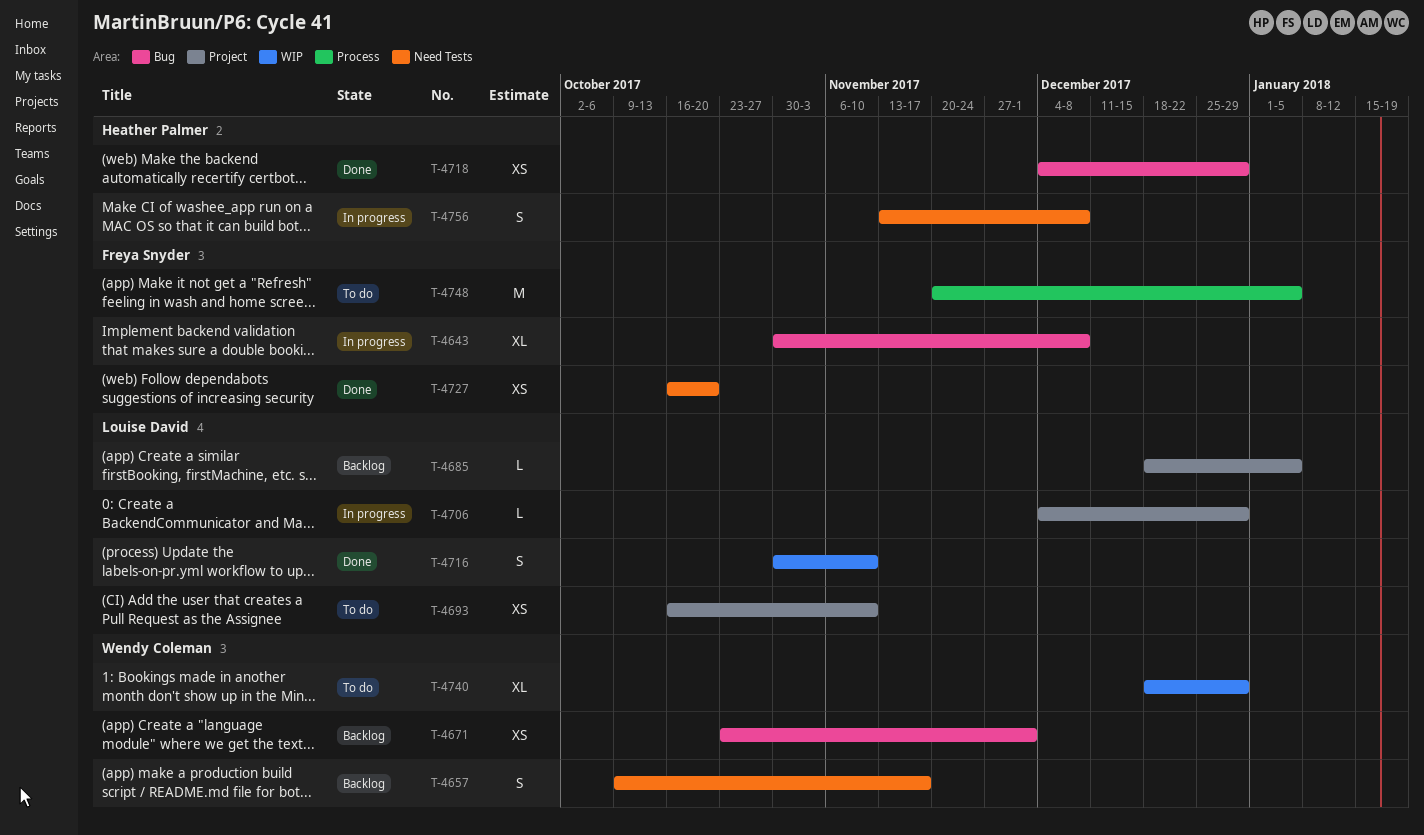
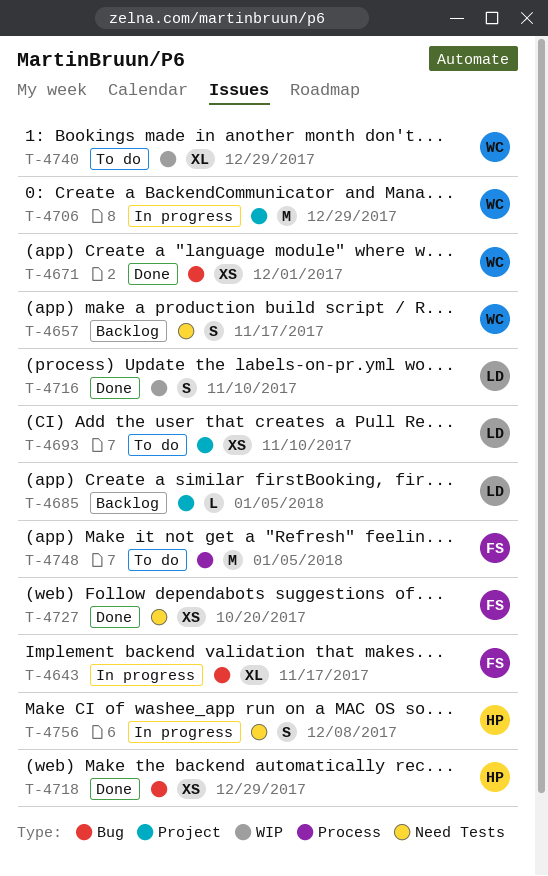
T-4643, due: Dec 8 -> Nov 17
T-4671, status: Backlog -> Done
T-4706, owner: Louise David -> Wendy Coleman
T-4706, estimate: L -> M

